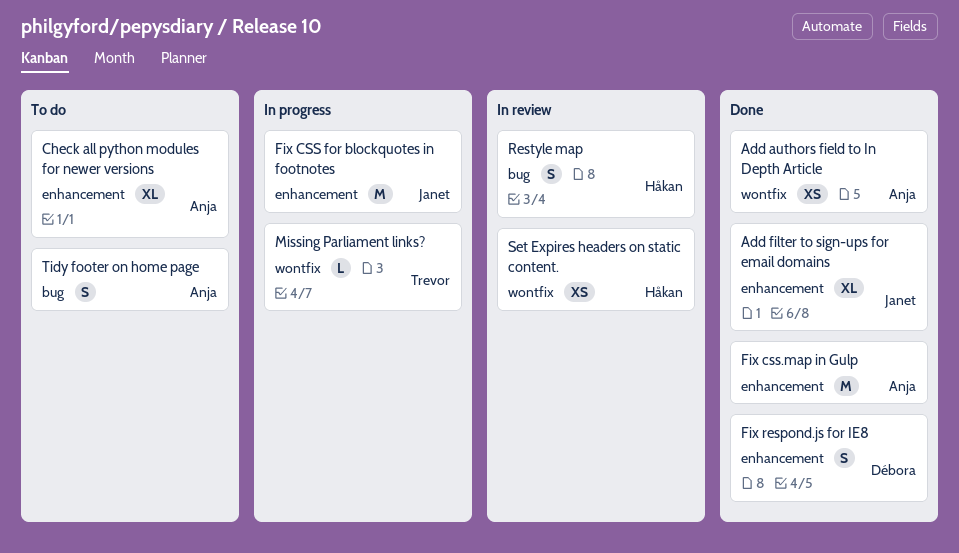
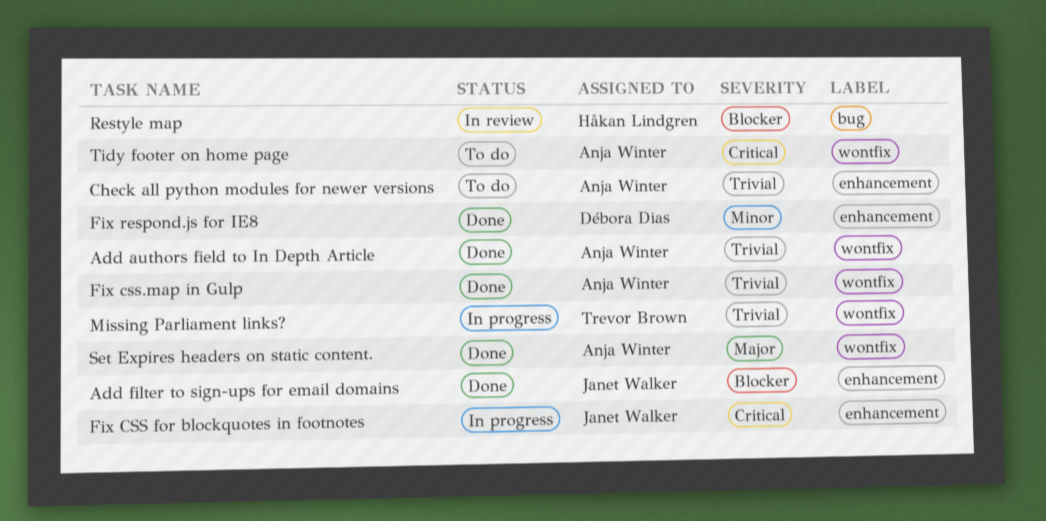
Fix css.map in Gulp, label: enhancement -> wontfix
Set Expires headers on static content., status: In review -> Done
Set Expires headers on static content., owner: Håkan Lindgren -> Anja Winter
Tidy footer on home page, label: bug -> wontfix

